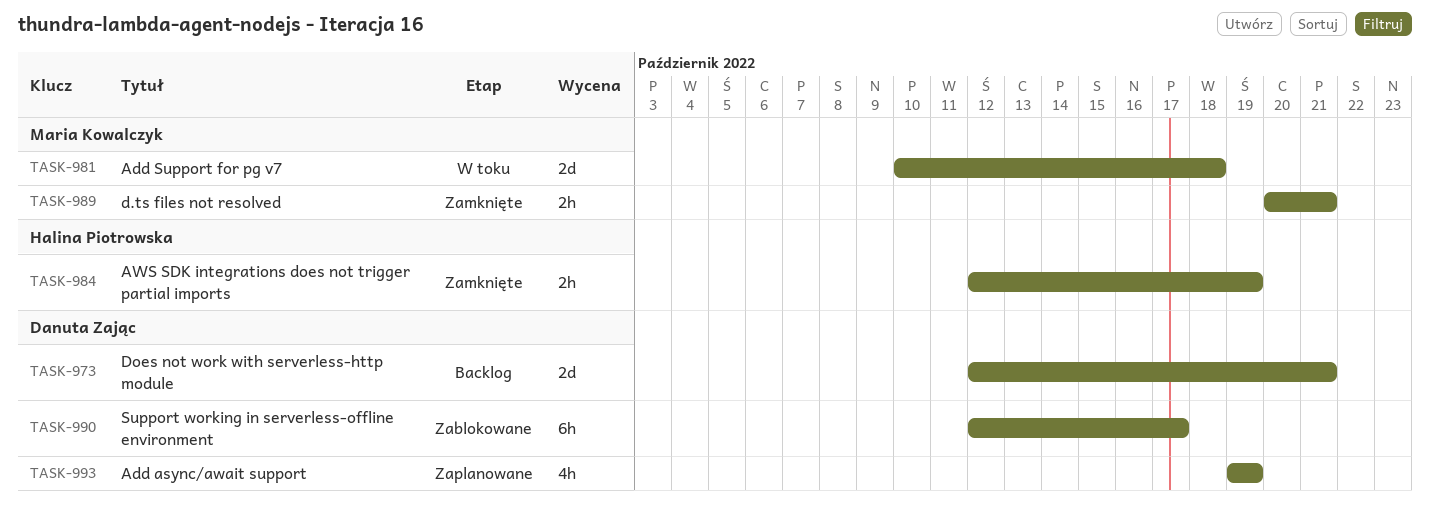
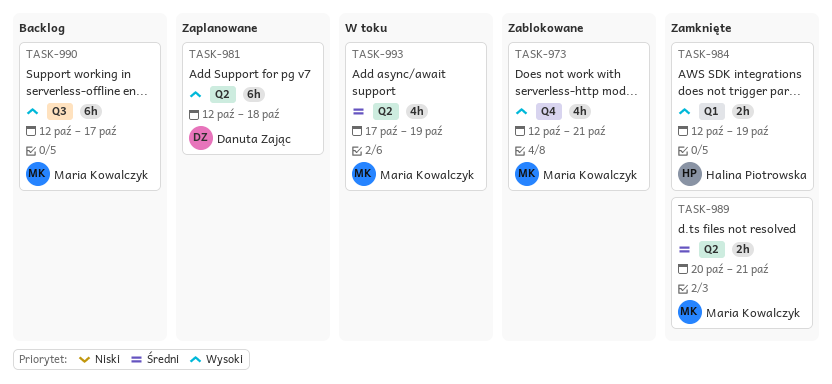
TASK-973, status: Backlog -> Zablokowane
TASK-973, owner: Danuta Zając -> Maria Kowalczyk
TASK-973, estimate: 2d -> 4h
TASK-981, status: W toku -> Zaplanowane
TASK-981, owner: Maria Kowalczyk -> Danuta Zając
TASK-981, estimate: 2d -> 6h
TASK-981, start: Oct 10 -> Oct 12
TASK-990, status: Zablokowane -> Backlog
TASK-990, owner: Danuta Zając -> Maria Kowalczyk
TASK-993, status: Zaplanowane -> W toku
TASK-993, owner: Danuta Zając -> Maria Kowalczyk
TASK-993, start: Oct 19 -> Oct 17

